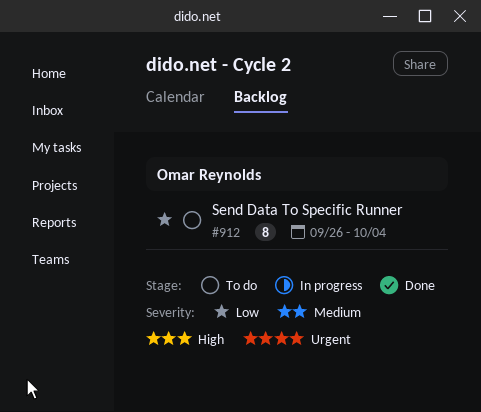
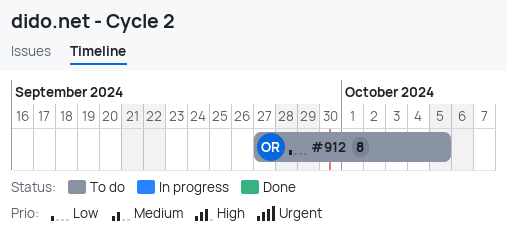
#912, start: Sep 26 -> Sep 27
#912, due: Oct 4 -> Oct 5

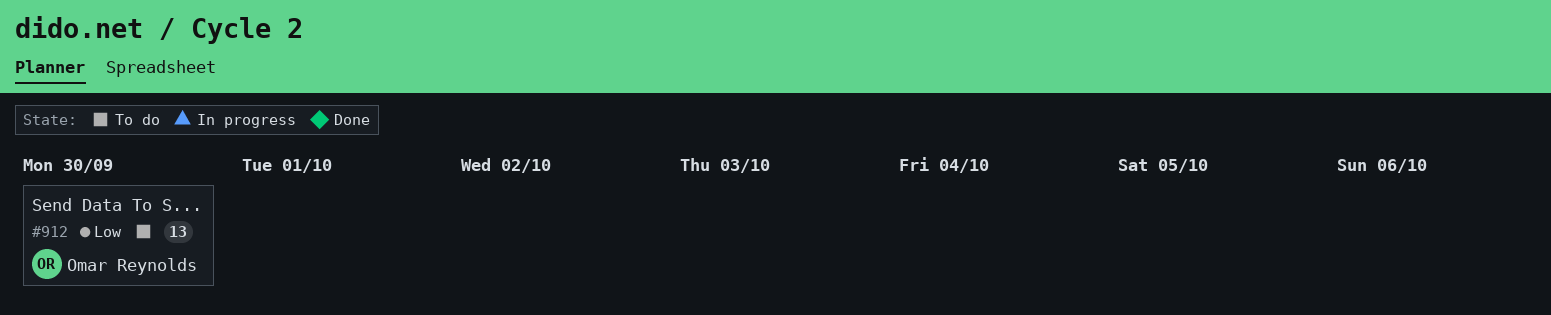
#912, estimate: 8 -> 13
#912, due: Oct 5 -> Sep 30

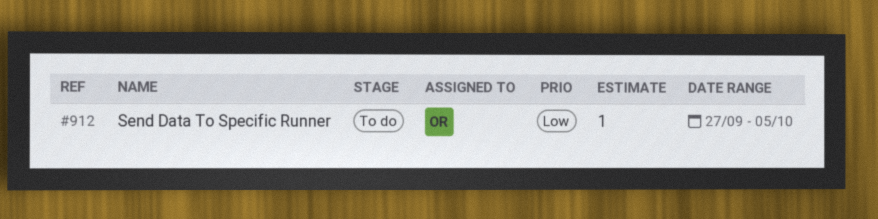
#912, estimate: 13 -> 1
#912, due: Sep 30 -> Oct 5

